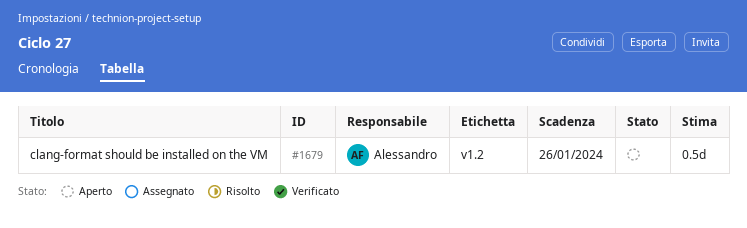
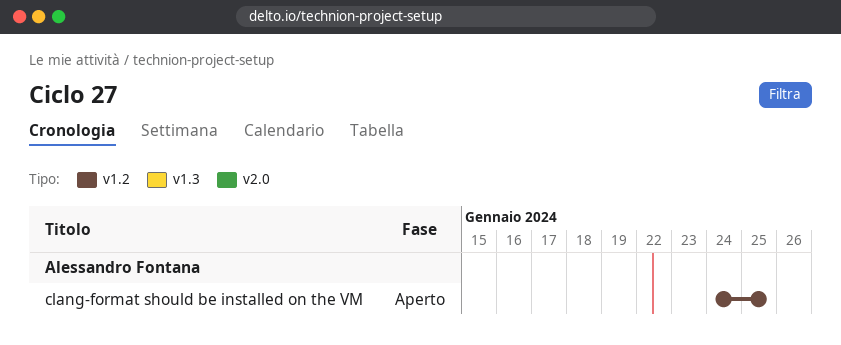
clang-format should be installed on the VM, due: Jan 26 -> Jan 25

